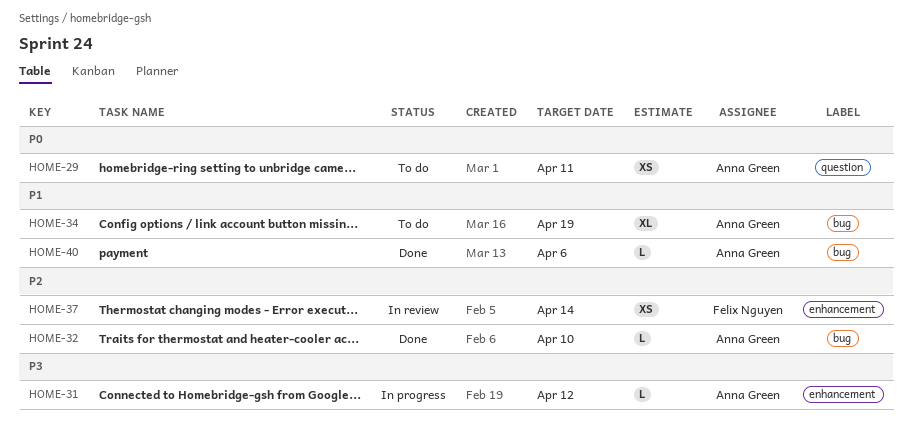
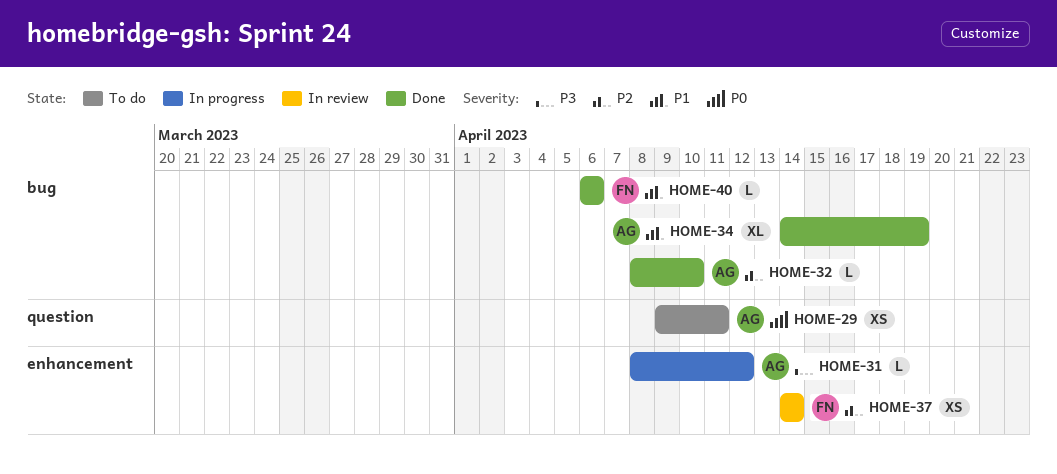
HOME-34, status: To do -> Done
HOME-40, owner: Anna Green -> Felix Nguyen

